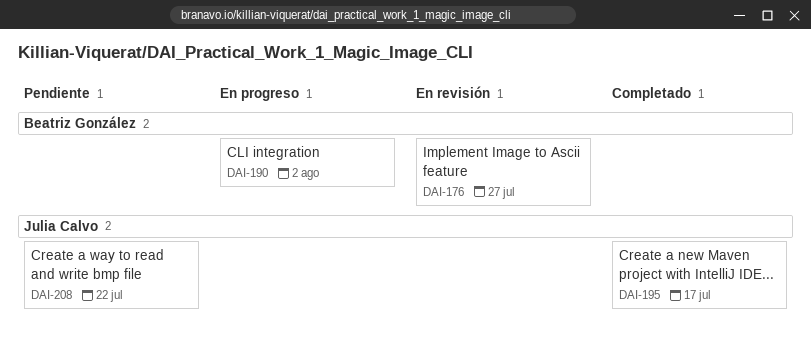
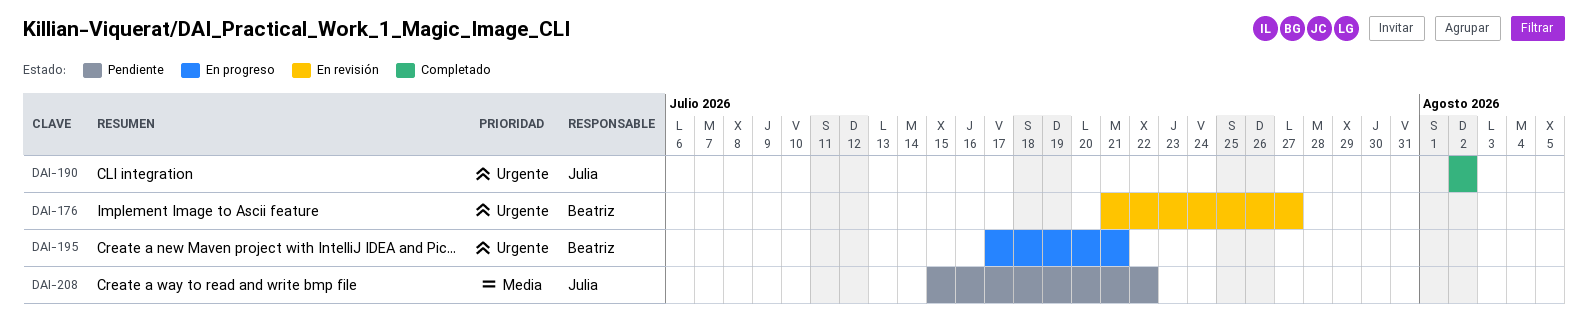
DAI-190, status: En progreso -> Completado
DAI-190, owner: Beatriz González -> Julia Calvo
DAI-195, status: Completado -> En progreso
DAI-195, owner: Julia Calvo -> Beatriz González
DAI-195, due: Jul 17 -> Jul 21

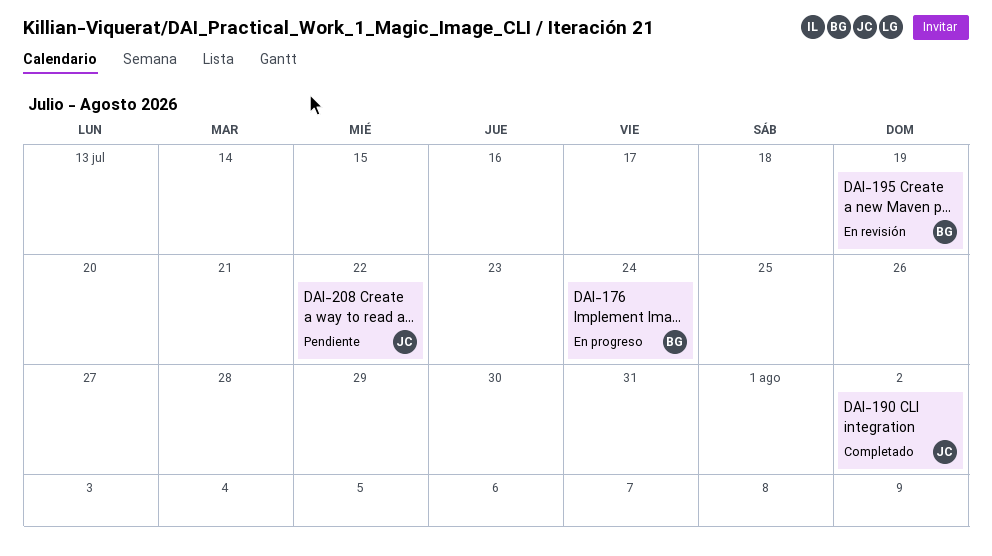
DAI-176, status: En revisión -> En progreso
DAI-176, due: Jul 27 -> Jul 24
DAI-195, status: En progreso -> En revisión
DAI-195, due: Jul 21 -> Jul 19

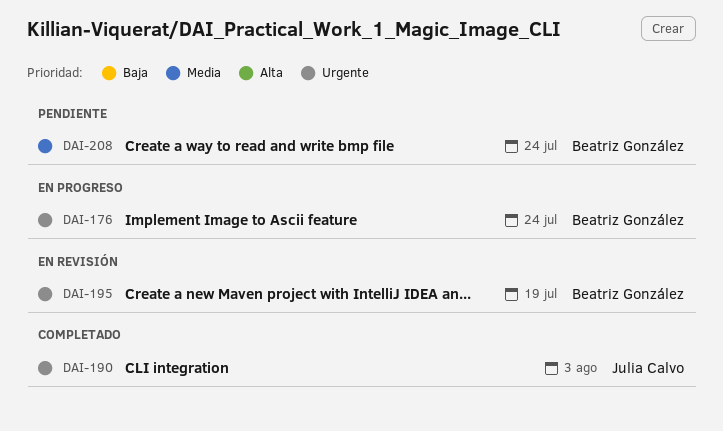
DAI-190, due: Aug 2 -> Aug 3
DAI-208, owner: Julia Calvo -> Beatriz González
DAI-208, due: Jul 22 -> Jul 24

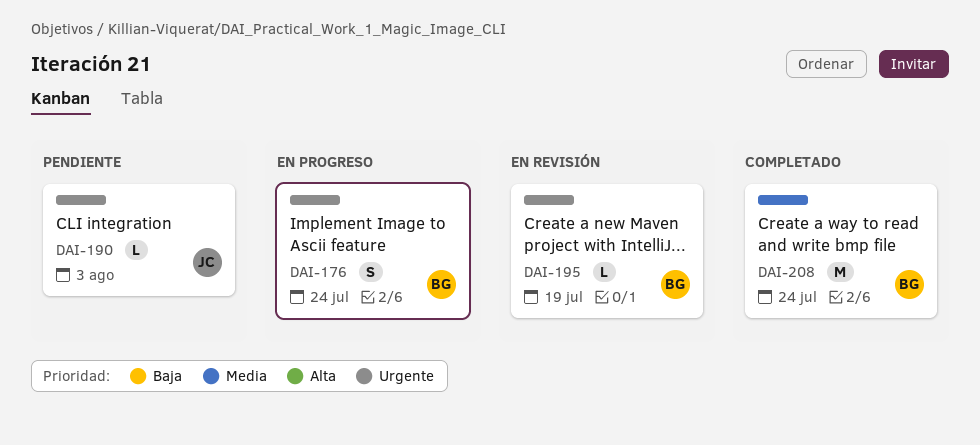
DAI-190, status: Completado -> Pendiente
DAI-208, status: Pendiente -> Completado

